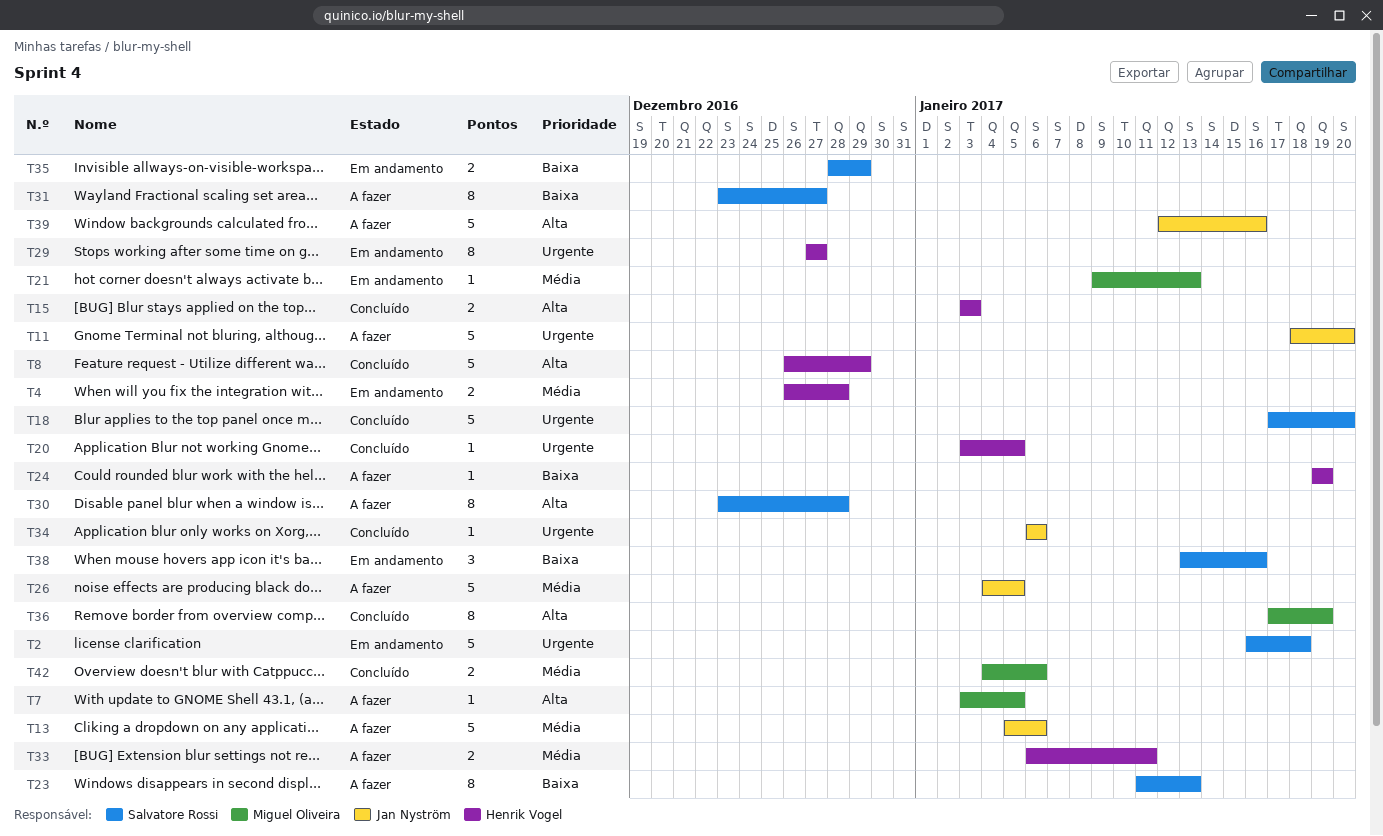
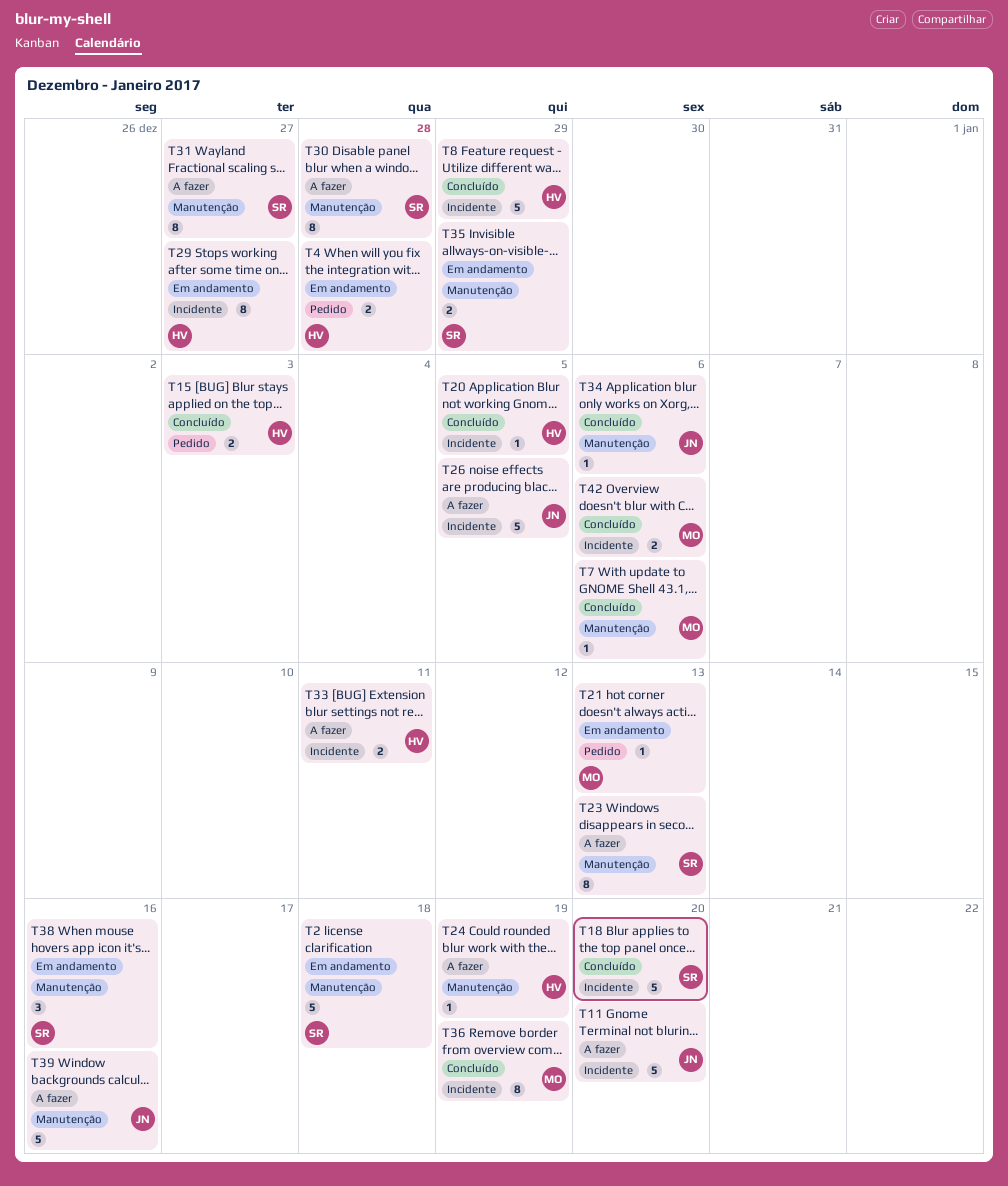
T7, status: A fazer -> Concluído
T7, due: Jan 5 -> Jan 6
T13: present -> none

